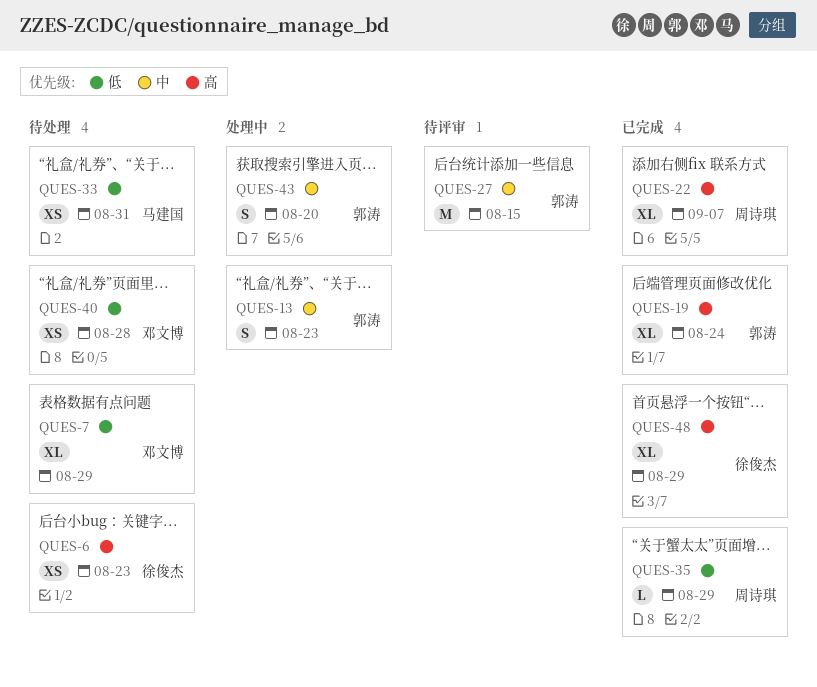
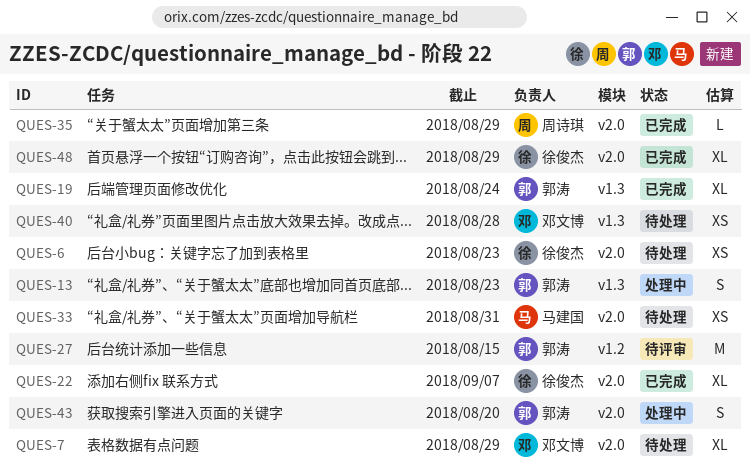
QUES-22, owner: 周诗琪 -> 徐俊杰

